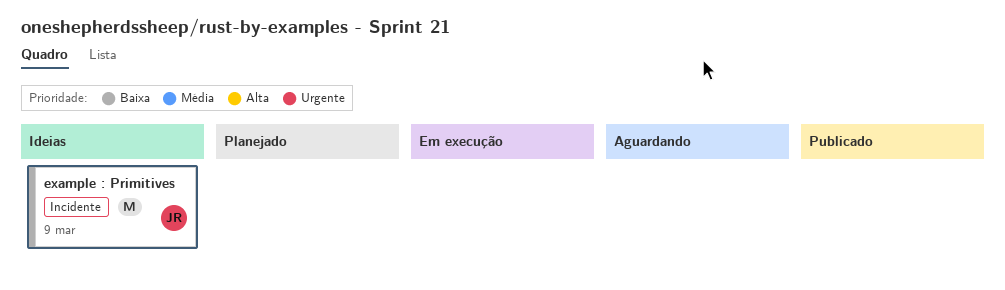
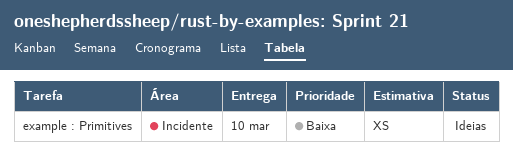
example : Primitives, estimate: M -> XS
example : Primitives, due: Mar 9 -> Mar 10

